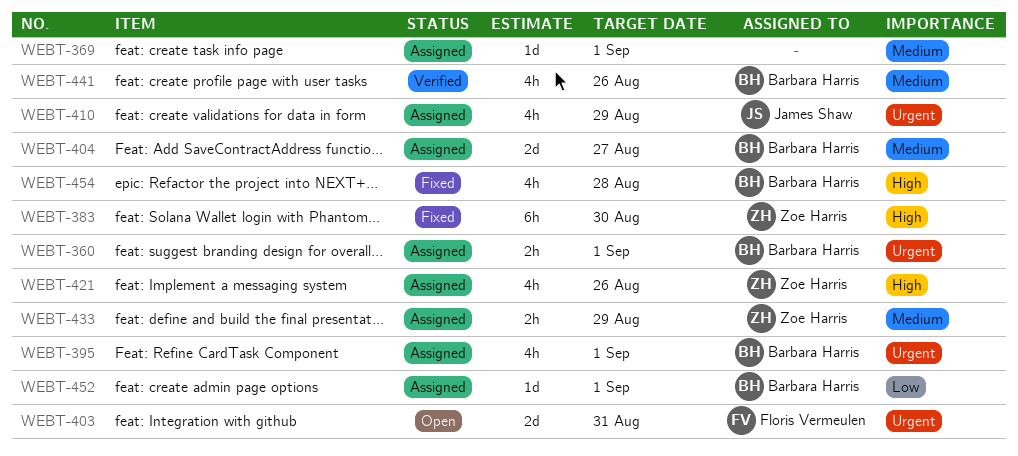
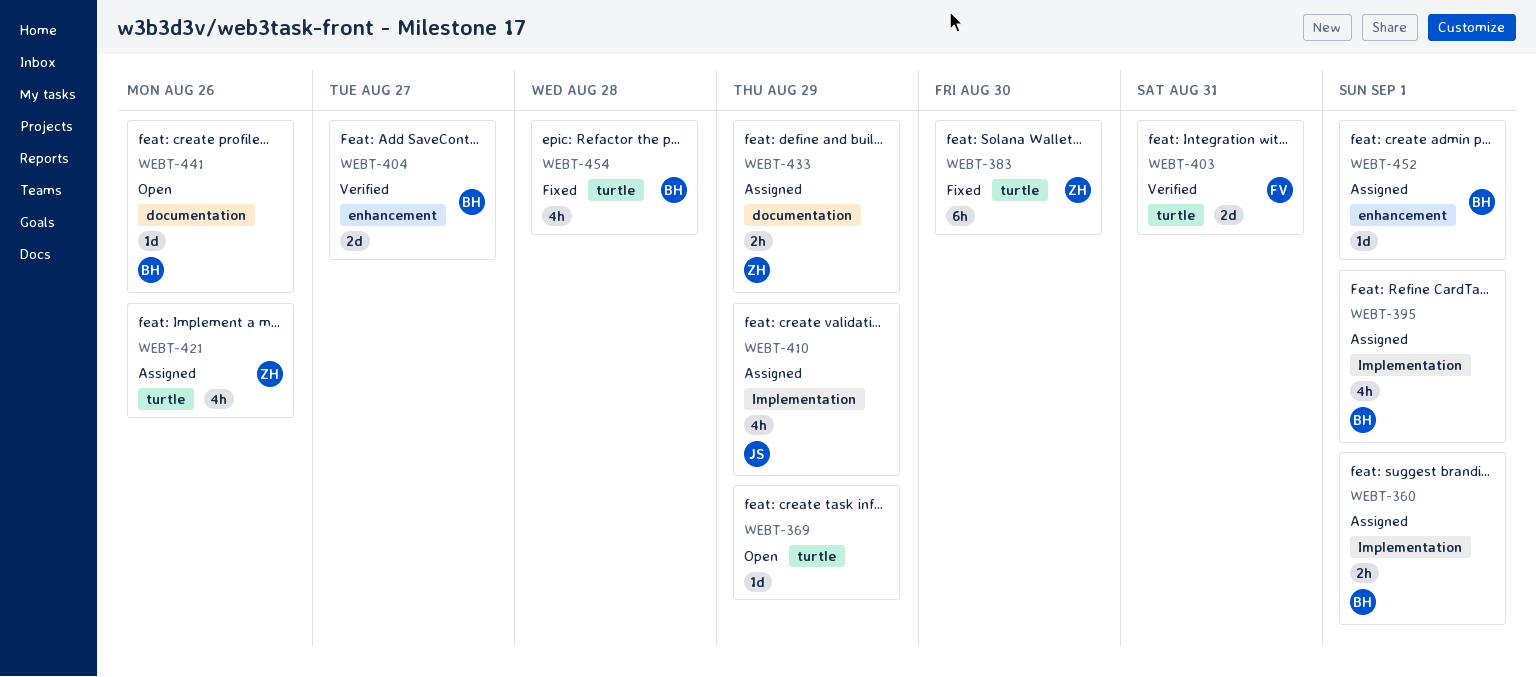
WEBT-369, status: Assigned -> Open
WEBT-369, due: Sep 1 -> Aug 29
WEBT-403, status: Open -> Verified
WEBT-404, status: Assigned -> Verified
WEBT-441, status: Verified -> Open
WEBT-441, estimate: 4h -> 1d

